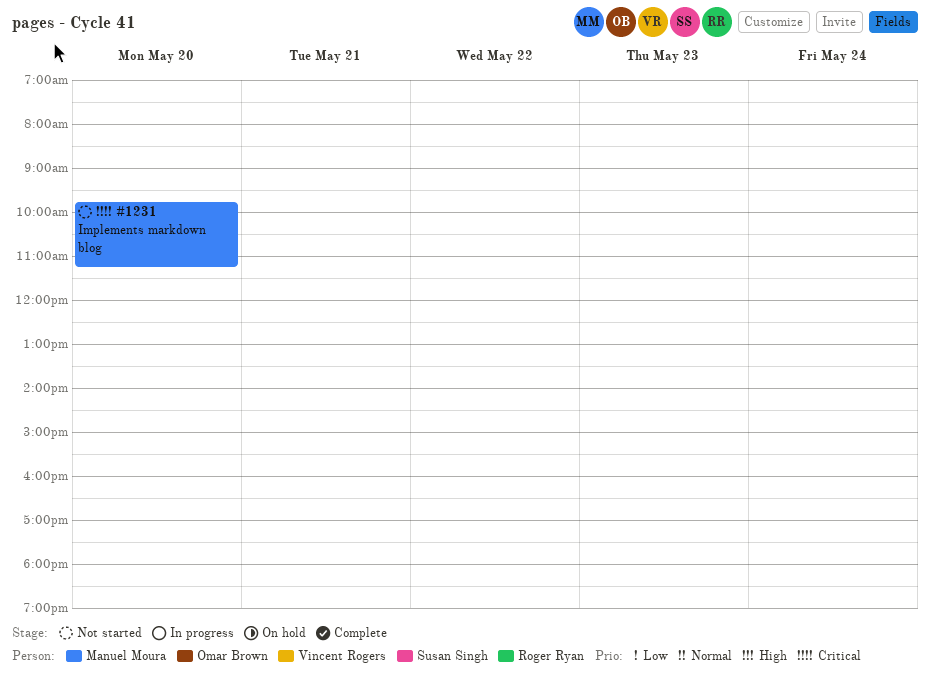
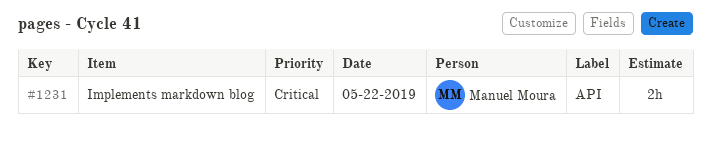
#1231, day: May 20 -> May 22

